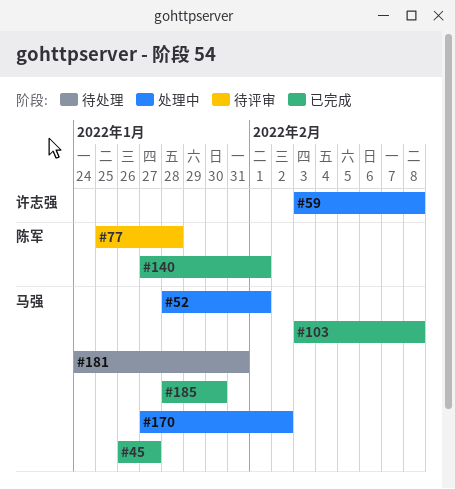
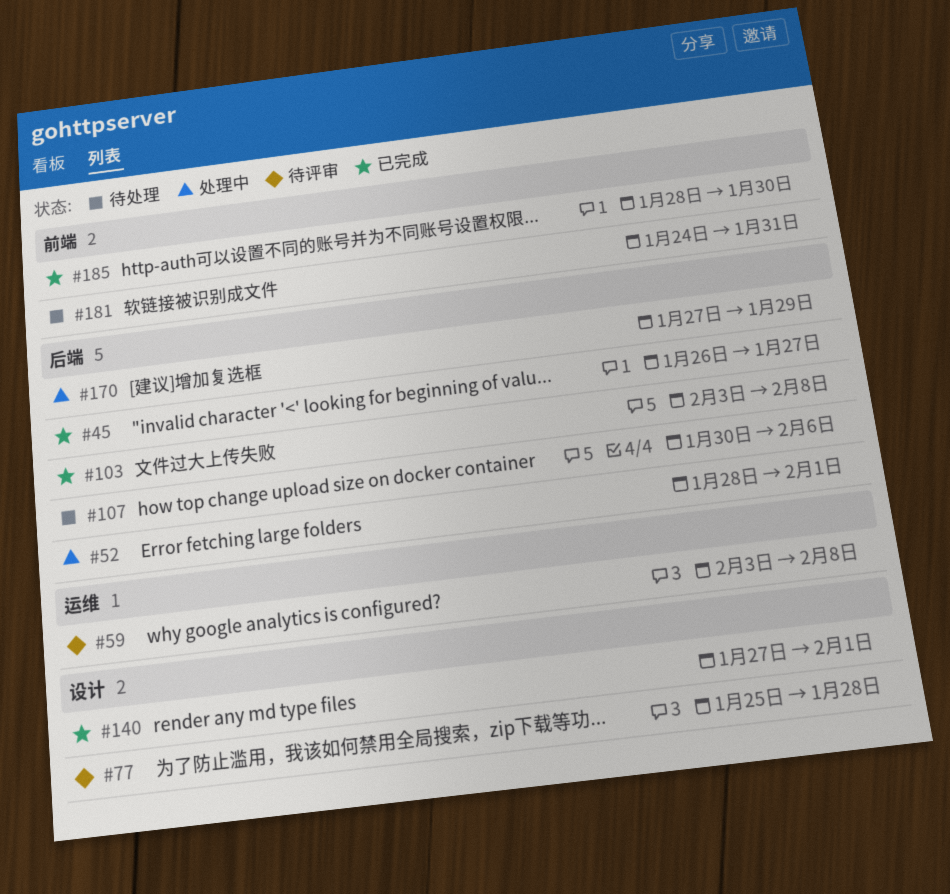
#59, status: 处理中 -> 待评审
#107: none -> present
#170, due: Feb 2 -> Jan 29

